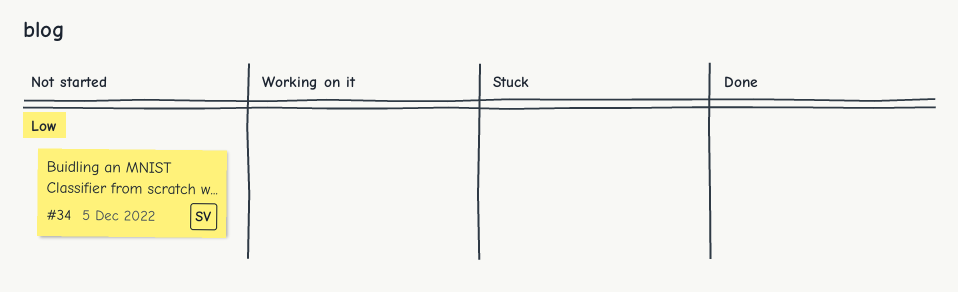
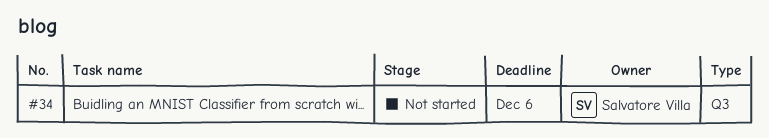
#34, due: Dec 5 -> Dec 6

